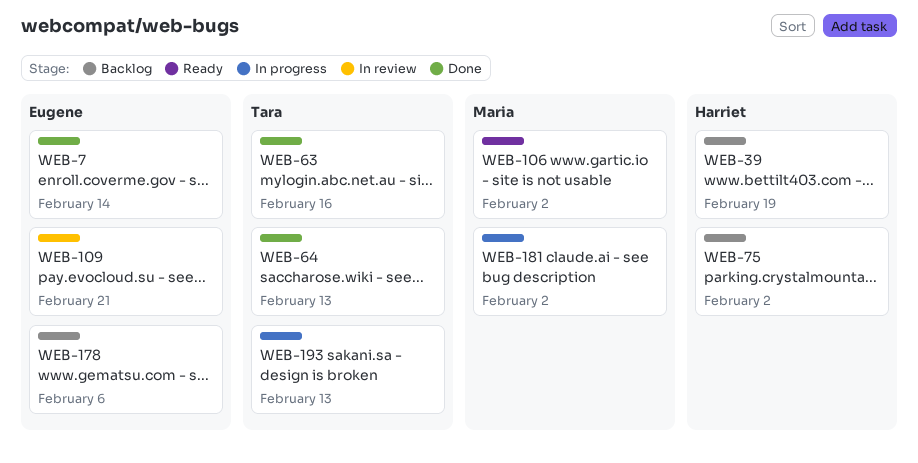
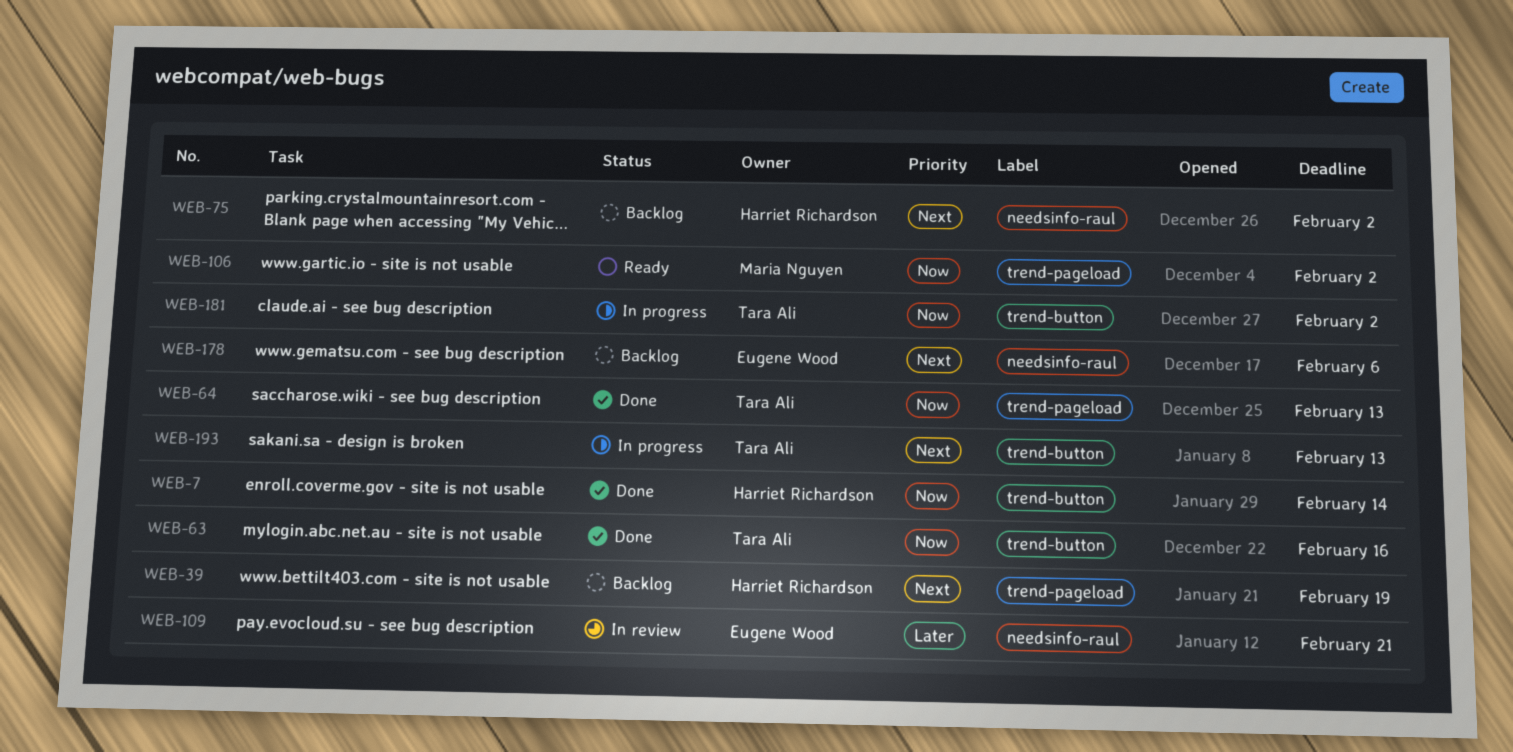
WEB-7, owner: Eugene Wood -> Harriet Richardson
WEB-181, owner: Maria Nguyen -> Tara Ali

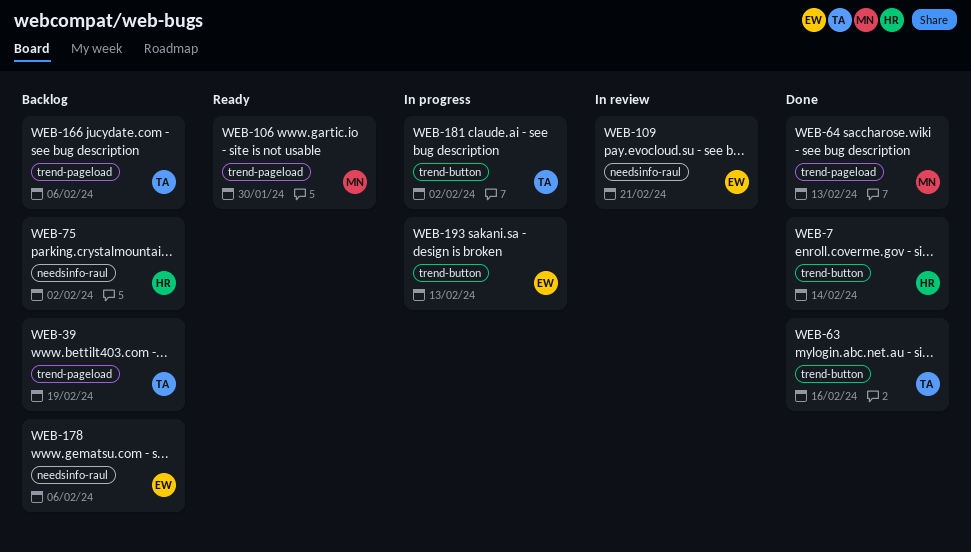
WEB-39, owner: Harriet Richardson -> Tara Ali
WEB-64, owner: Tara Ali -> Maria Nguyen
WEB-106, due: Feb 2 -> Jan 30
WEB-166: none -> present
WEB-193, owner: Tara Ali -> Eugene Wood

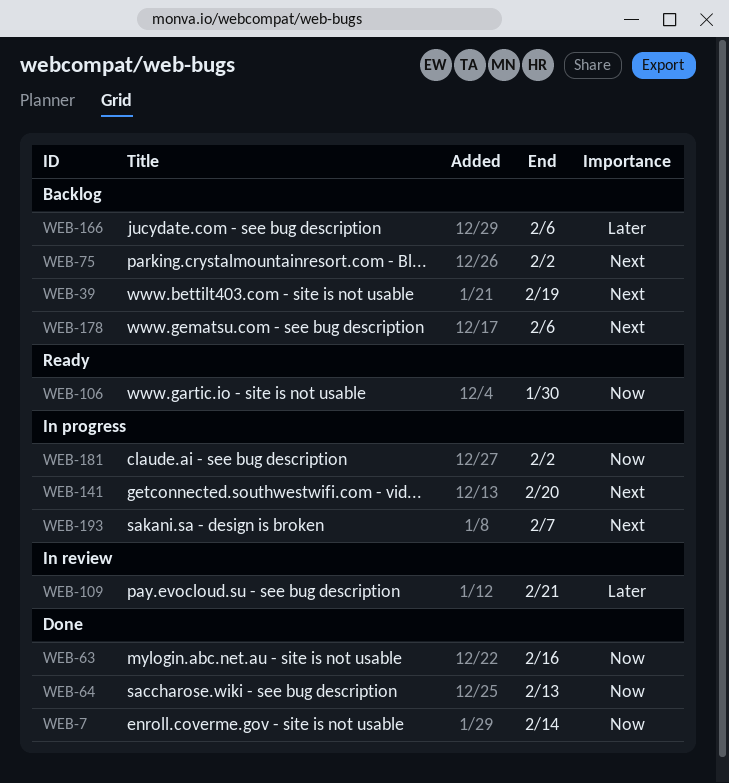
WEB-141: none -> present
WEB-193, due: Feb 13 -> Feb 7

